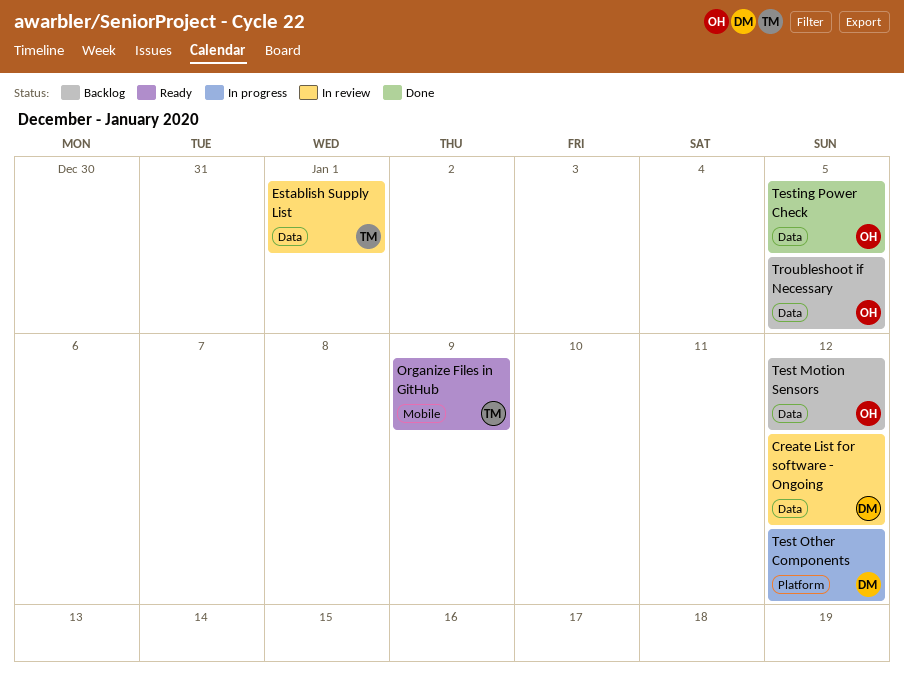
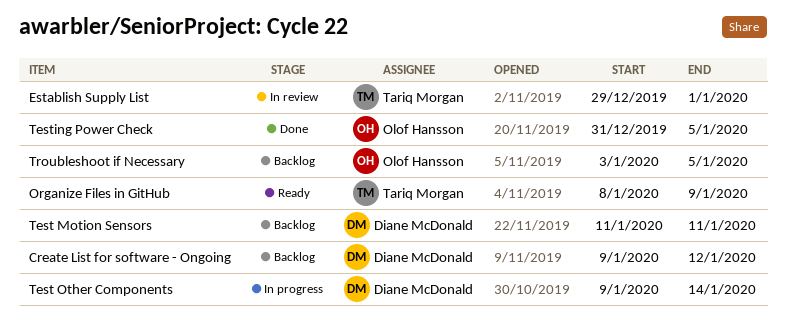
Create List for software - Ongoing, status: In review -> Backlog
Test Motion Sensors, owner: Olof Hansson -> Diane McDonald
Test Motion Sensors, due: Jan 12 -> Jan 11
Test Other Components, due: Jan 12 -> Jan 14

